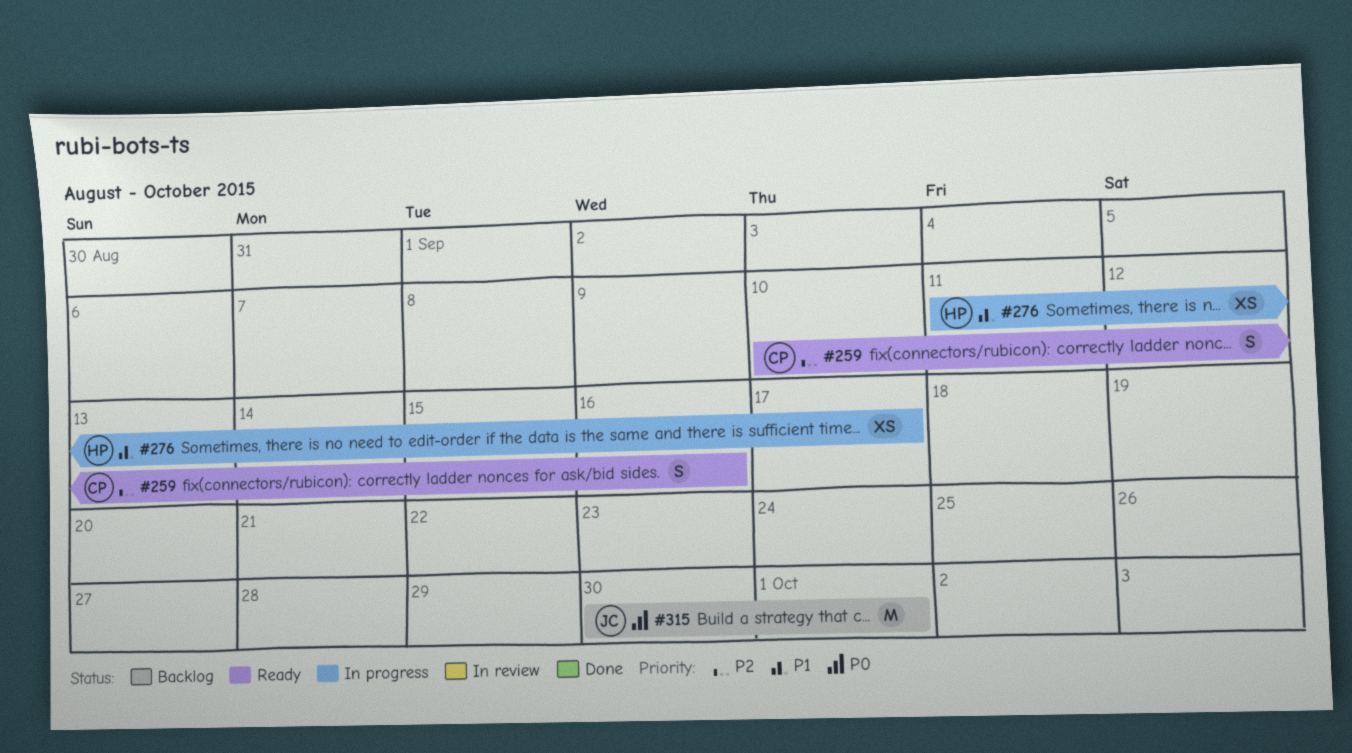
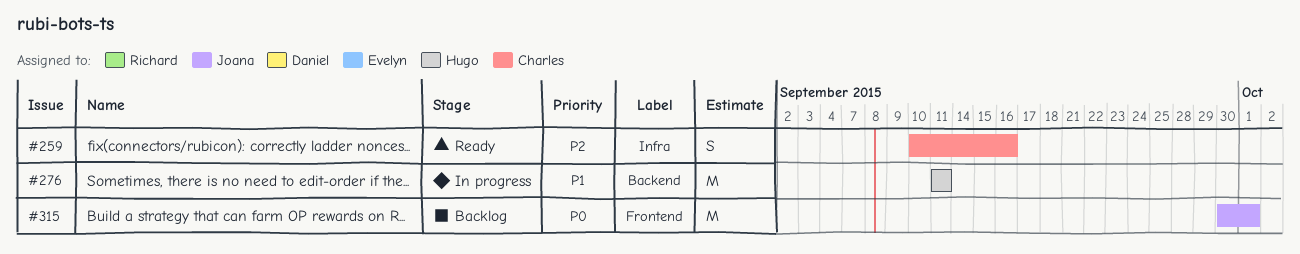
#276, estimate: XS -> M
#276, due: Sep 17 -> Sep 11

